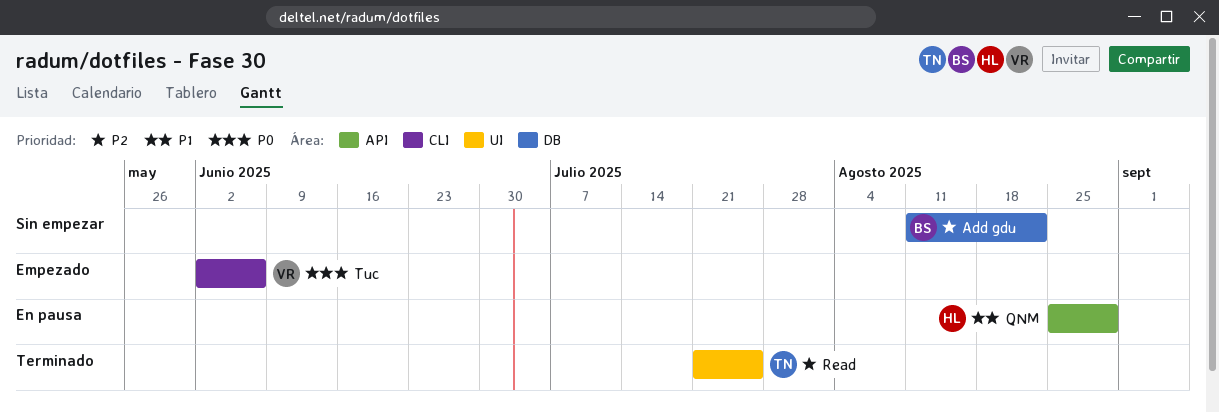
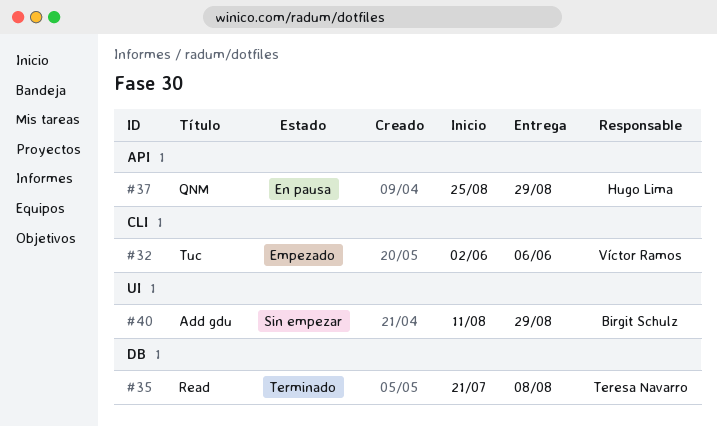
Add gdu, label: DB -> UI
Add gdu, due: Aug 22 -> Aug 29
Read, label: UI -> DB
Read, due: Jul 25 -> Aug 8

